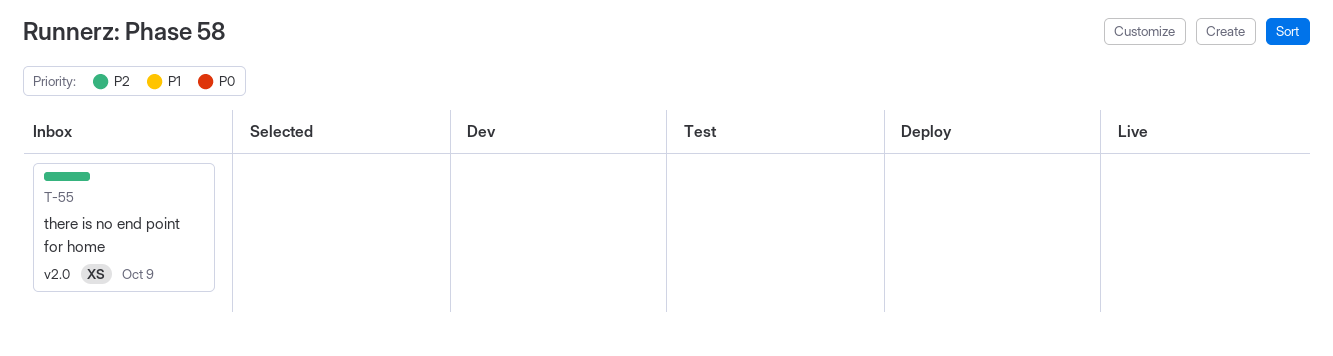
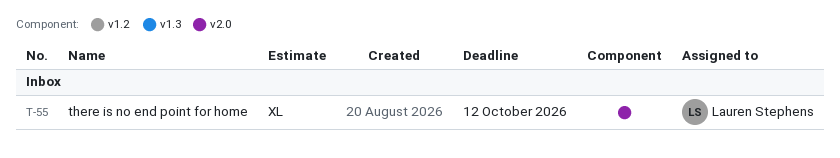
T-55, estimate: XS -> XL
T-55, due: Oct 9 -> Oct 12

